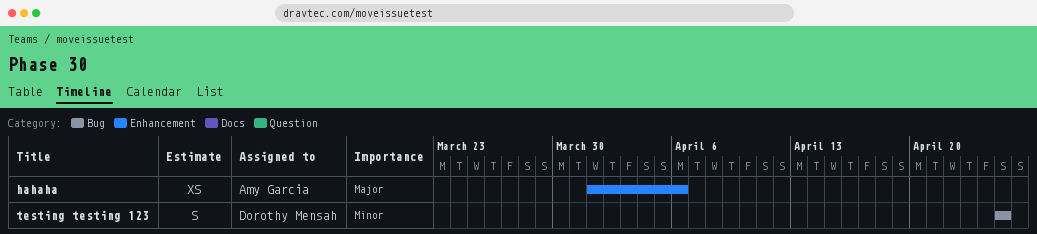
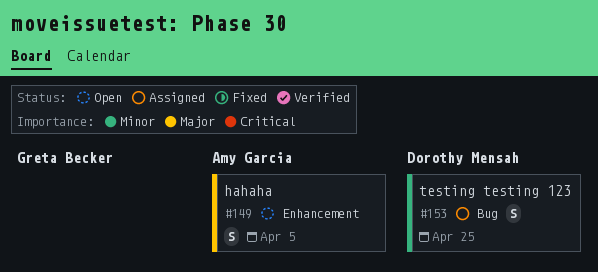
hahaha, estimate: XS -> S
hahaha, due: Apr 6 -> Apr 5

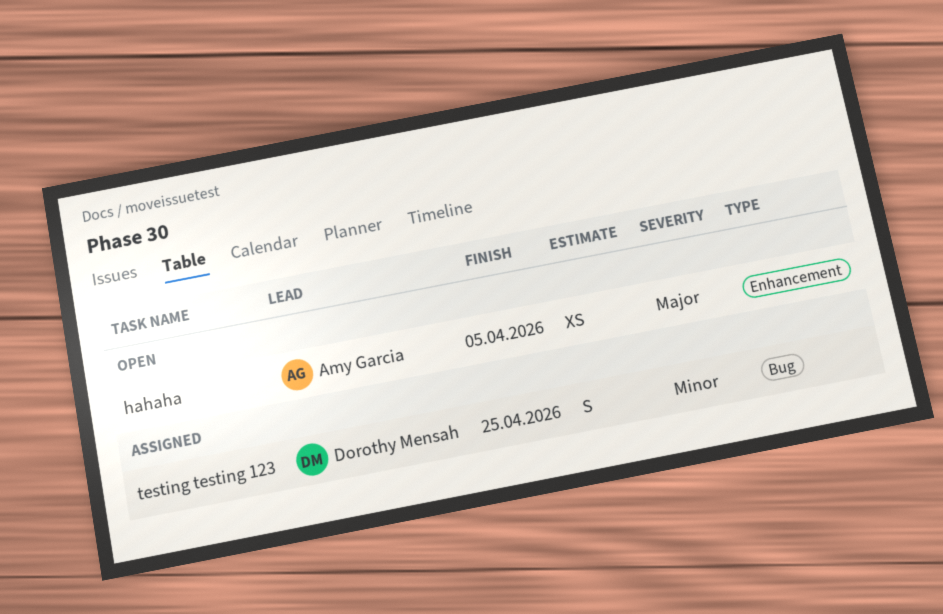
hahaha, estimate: S -> XS

